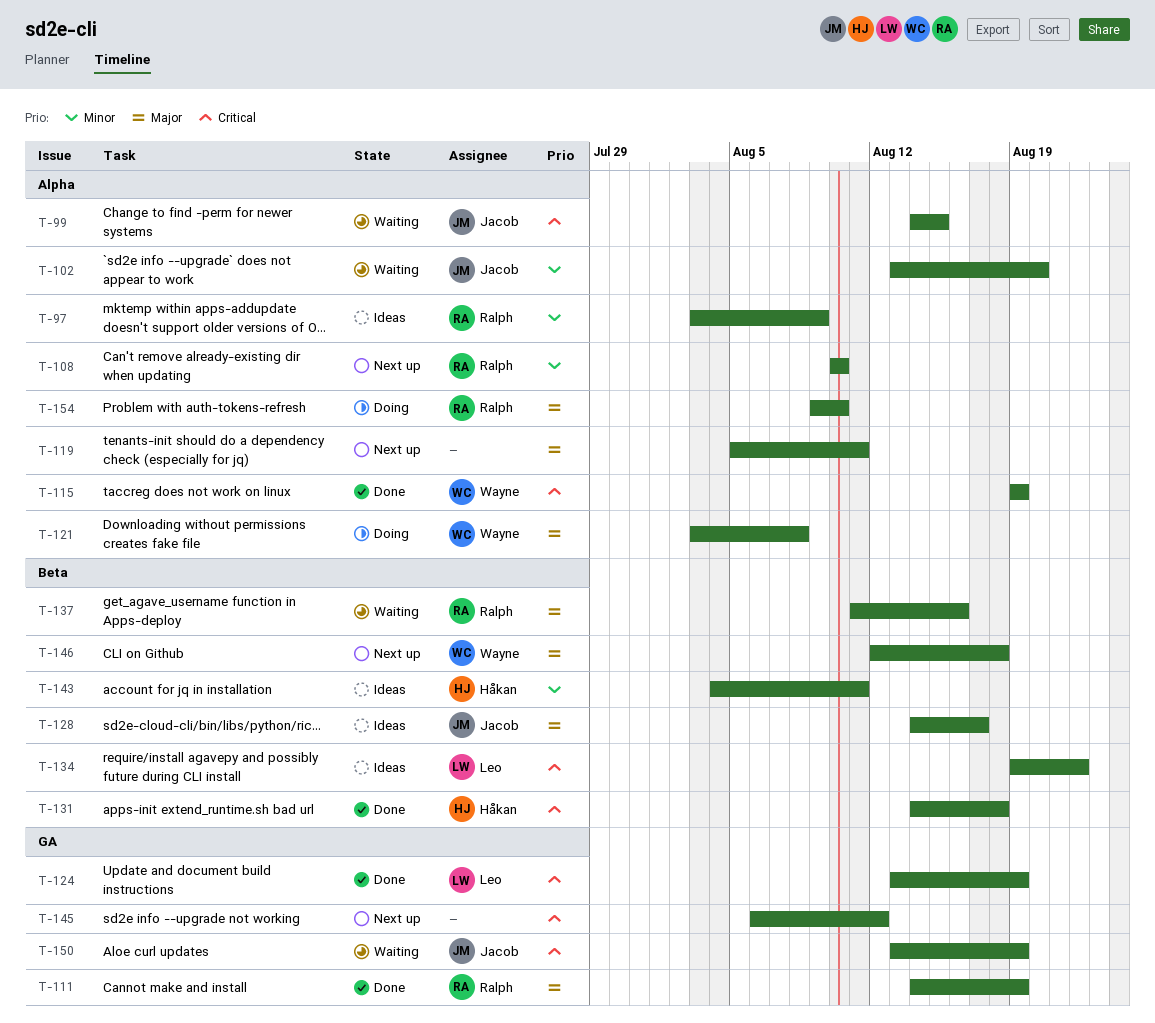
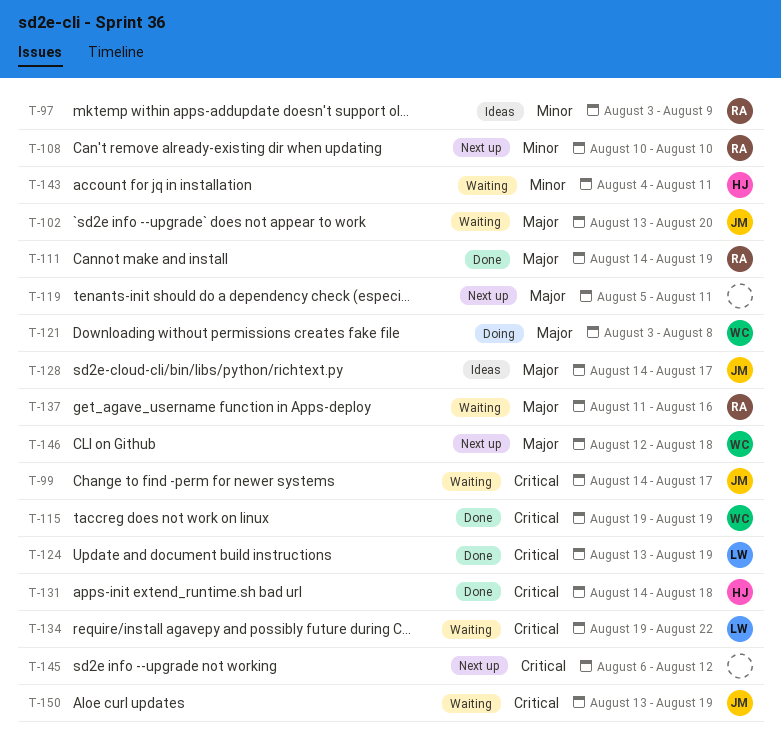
T-99, due: Aug 15 -> Aug 17
T-102, priority: Minor -> Major
T-134, status: Ideas -> Waiting
T-143, status: Ideas -> Waiting
T-154: present -> none

